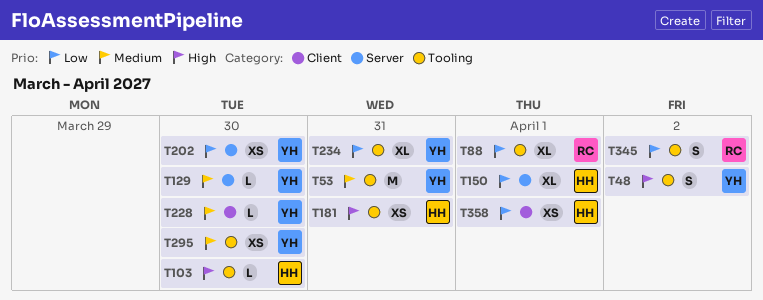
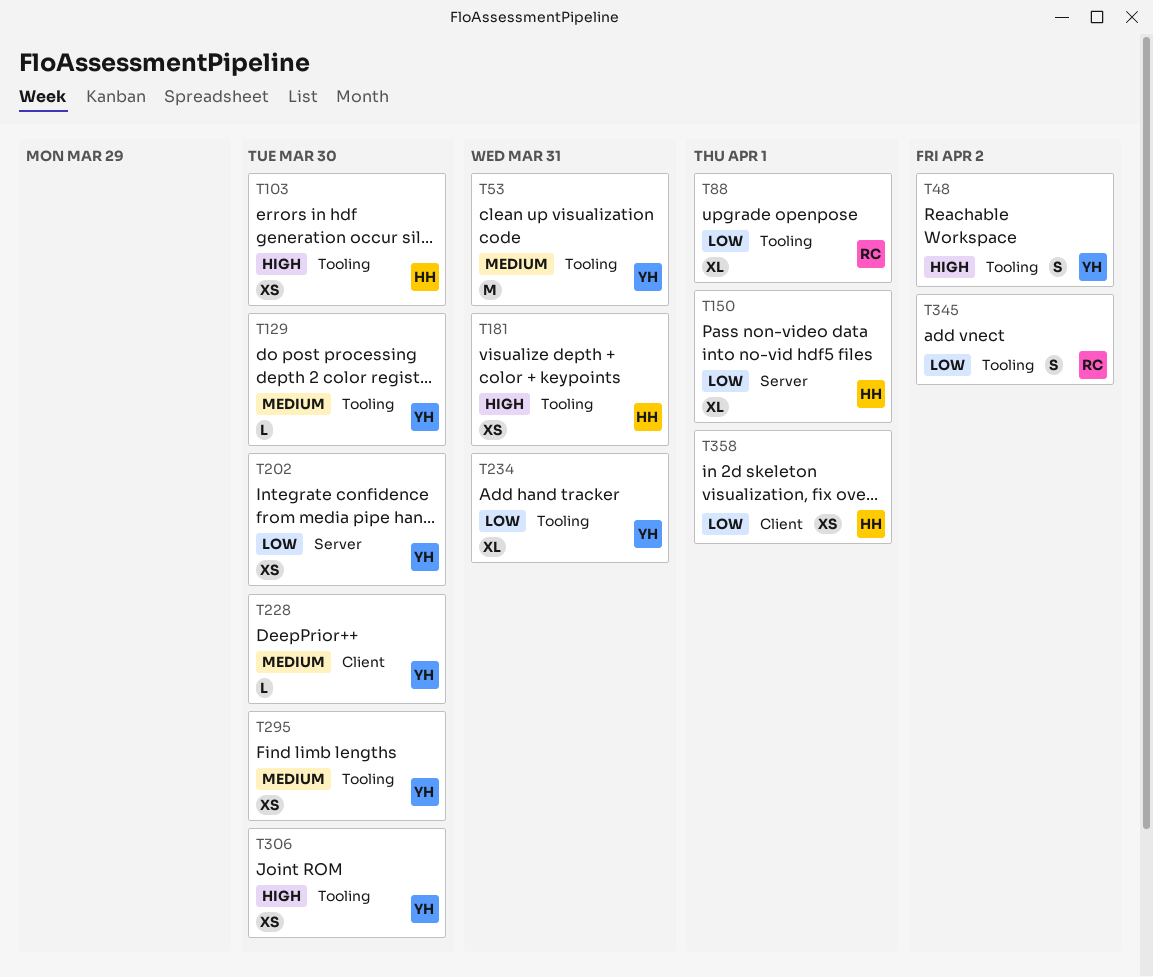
T103, estimate: L -> XS
T129, label: Server -> Tooling
T306: none -> present

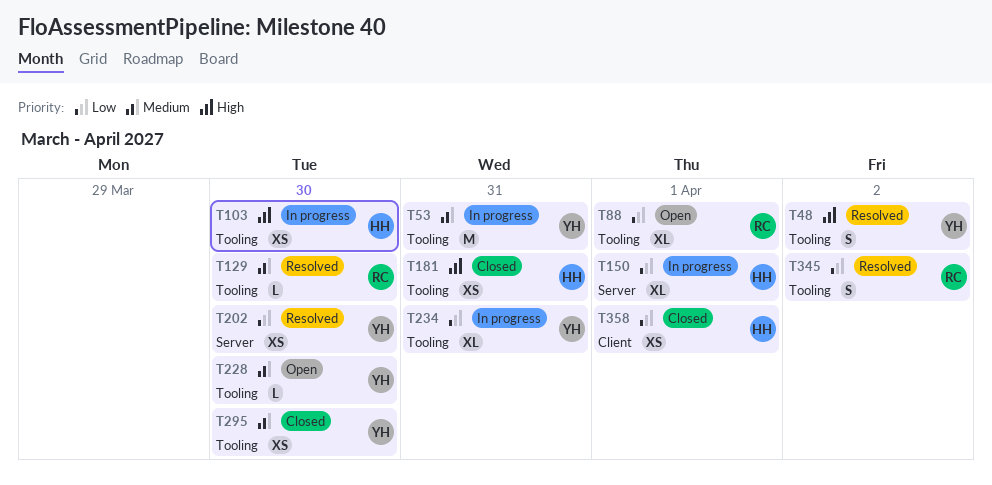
T129, owner: YH -> RC
T228, label: Client -> Tooling
T306: present -> none

